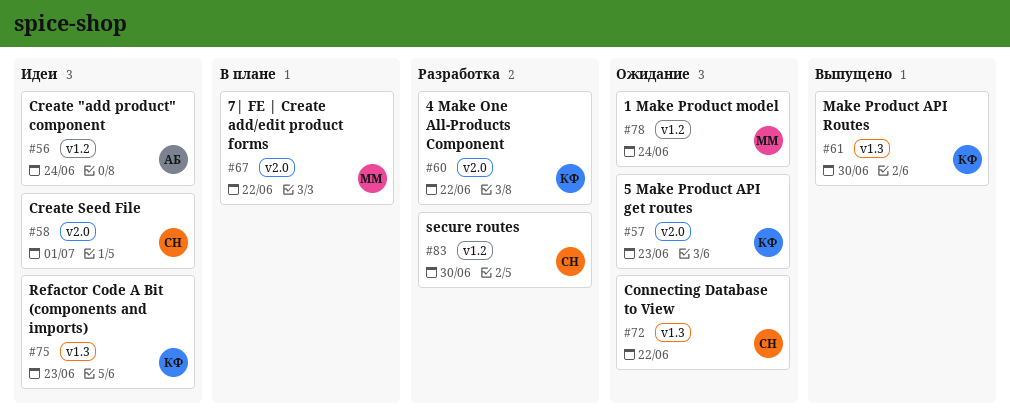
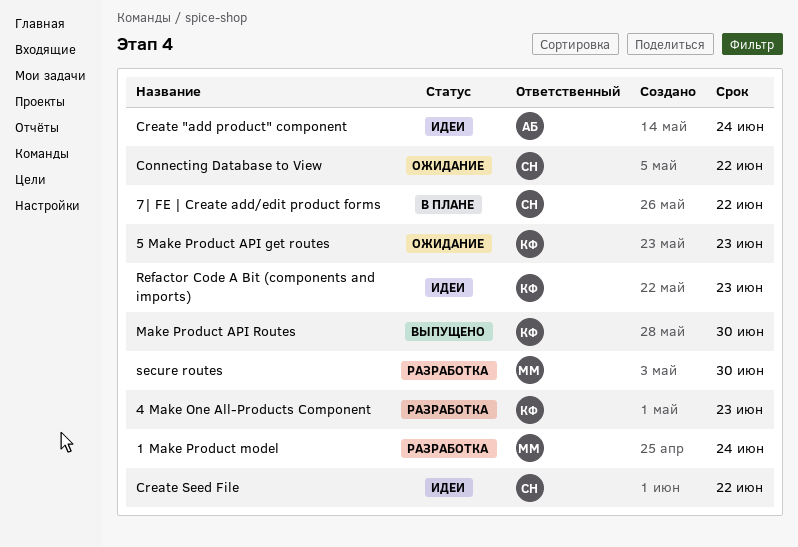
1 Make Product model, status: Ожидание -> Разработка
4 Make One All-Products Component, due: Jun 22 -> Jun 23
7| FE | Create add/edit product forms, owner: ММ -> СН
Create Seed File, due: Jul 1 -> Jun 22
secure routes, owner: СН -> ММ

